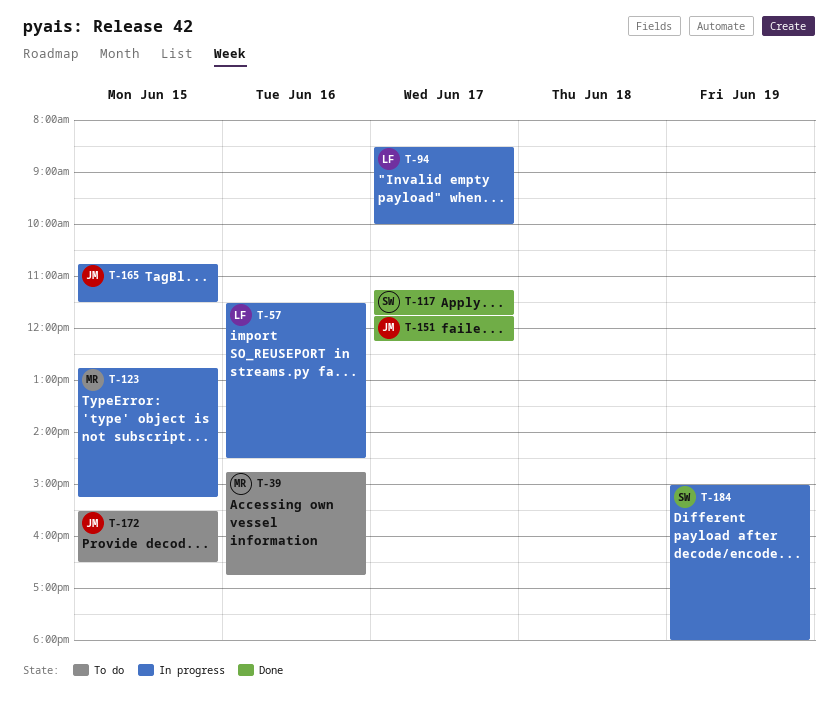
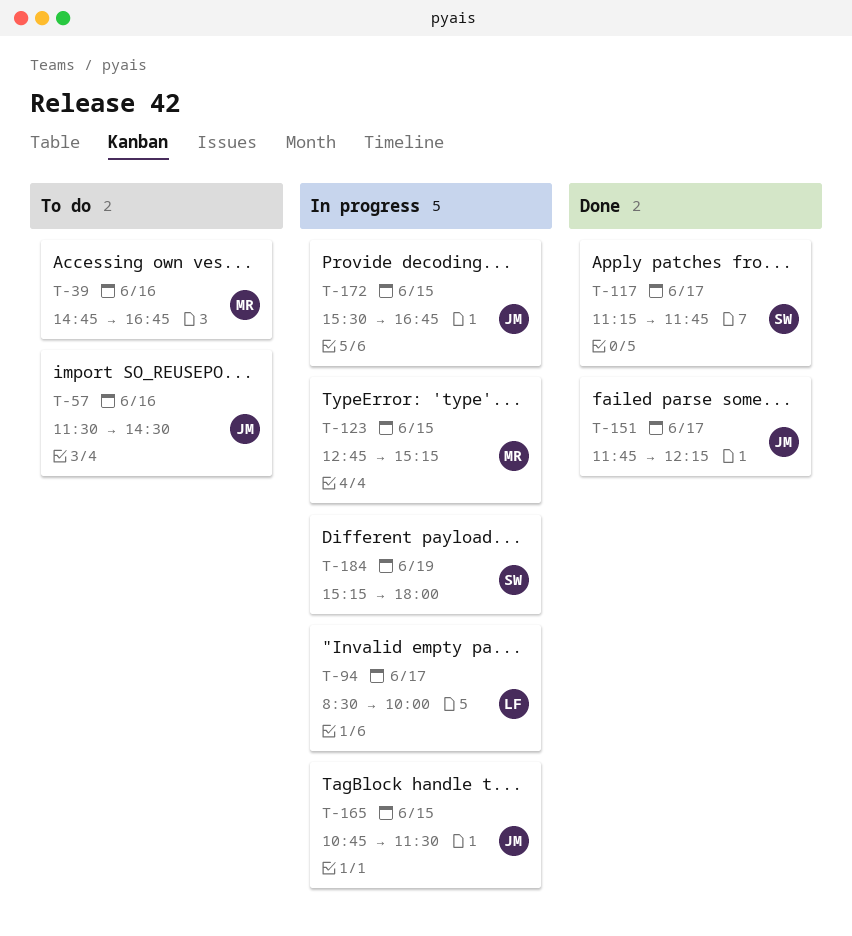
T-57, status: In progress -> To do
T-57, owner: LF -> JM
T-172, status: To do -> In progress
T-172, ends: 16:30 -> 16:45
T-184, begins: 15:00 -> 15:15

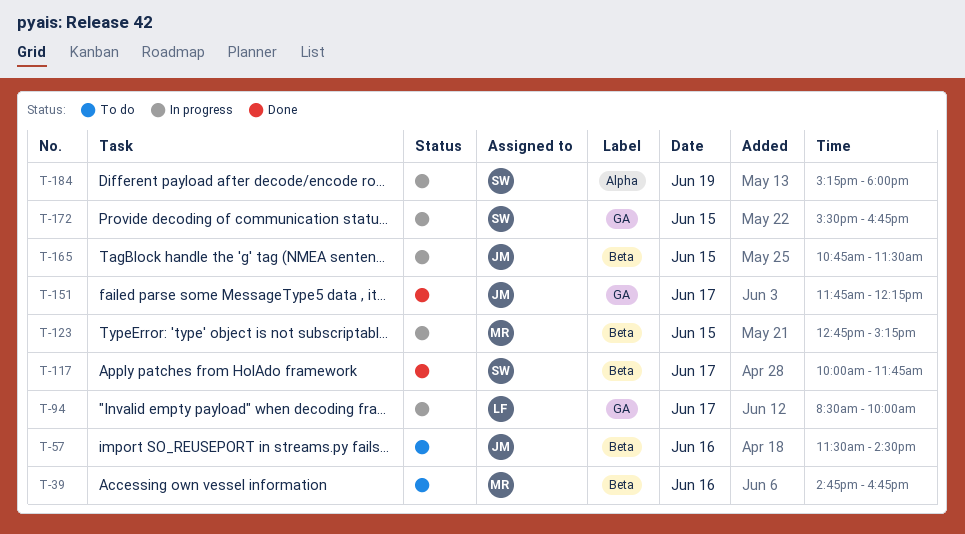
T-117, begins: 11:15 -> 10:00
T-172, owner: JM -> SW

